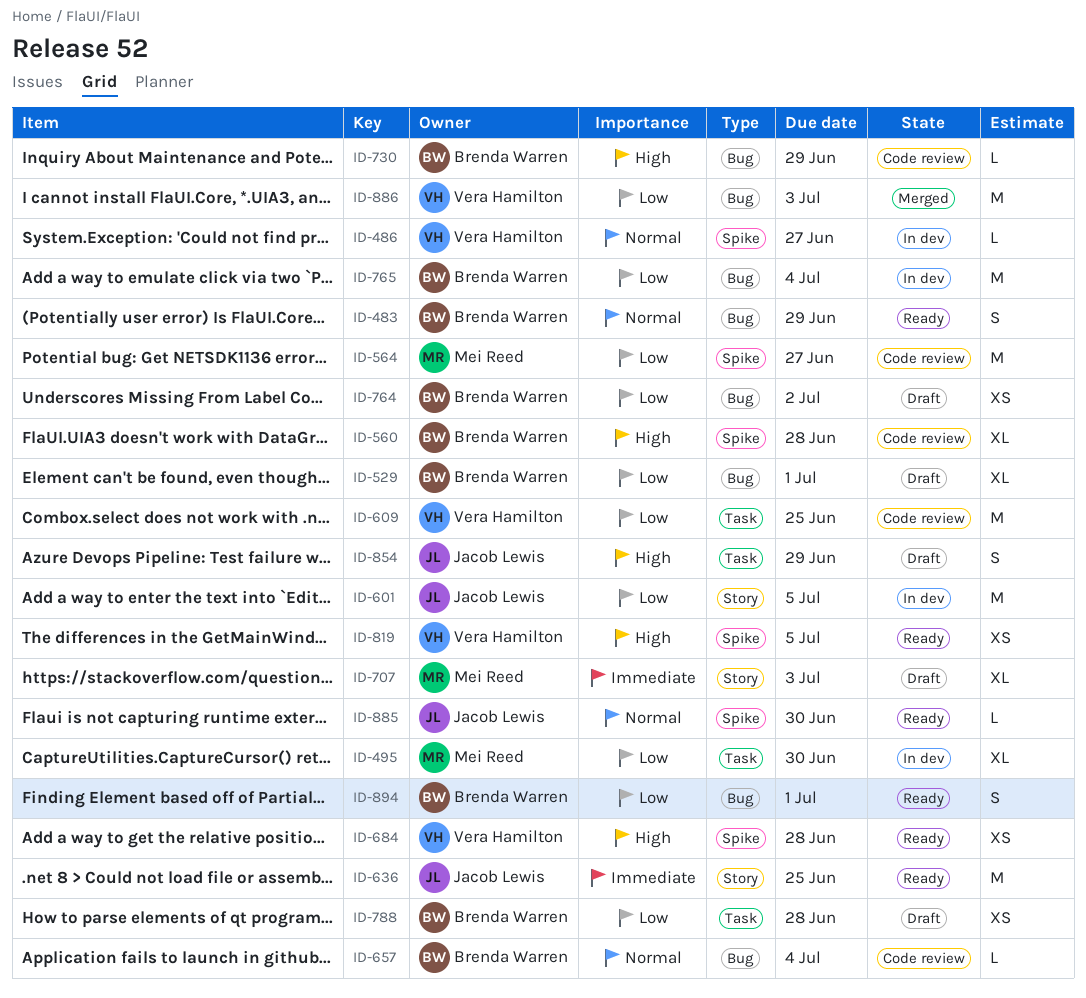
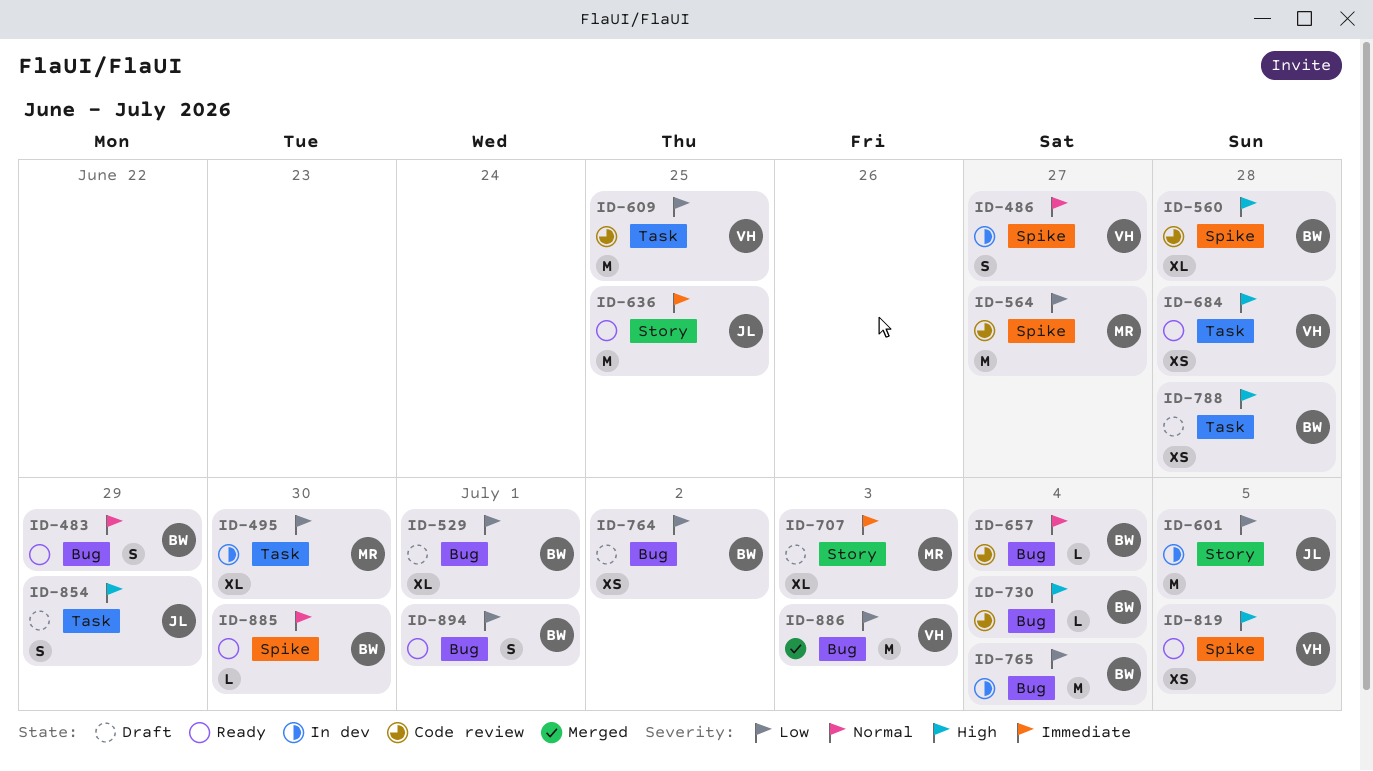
ID-486, estimate: L -> S
ID-684, label: Spike -> Task
ID-730, due: Jun 29 -> Jul 4
ID-788, priority: Low -> High
ID-885, owner: Jacob Lewis -> Brenda Warren

